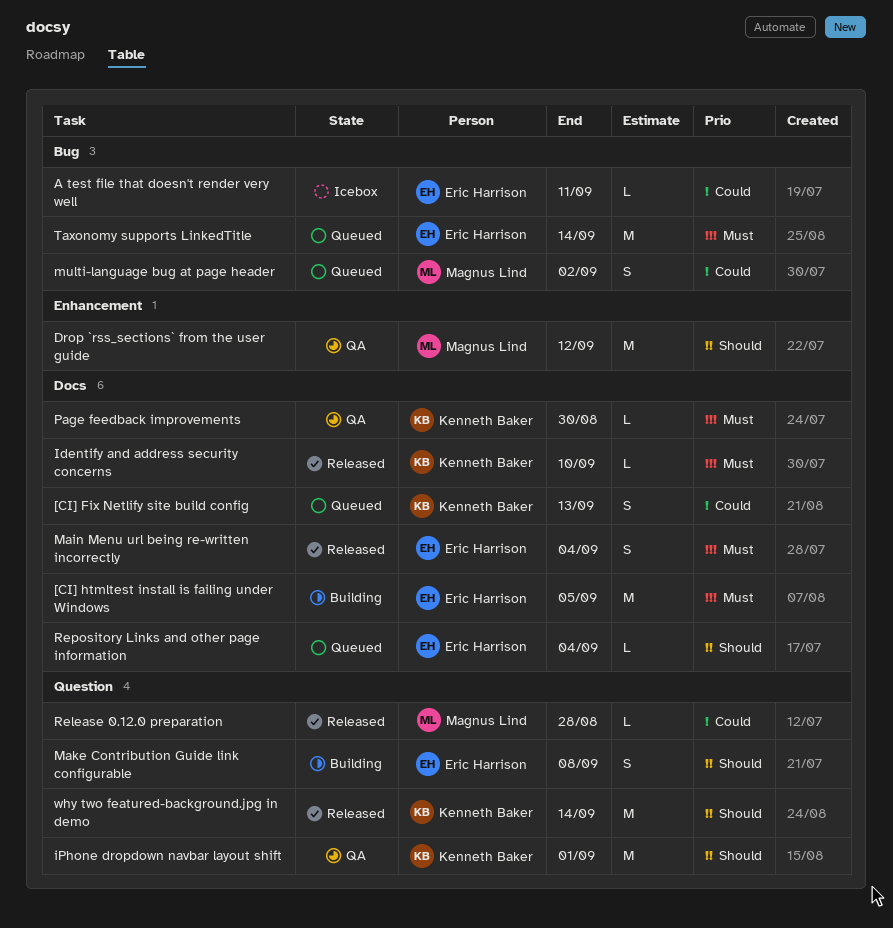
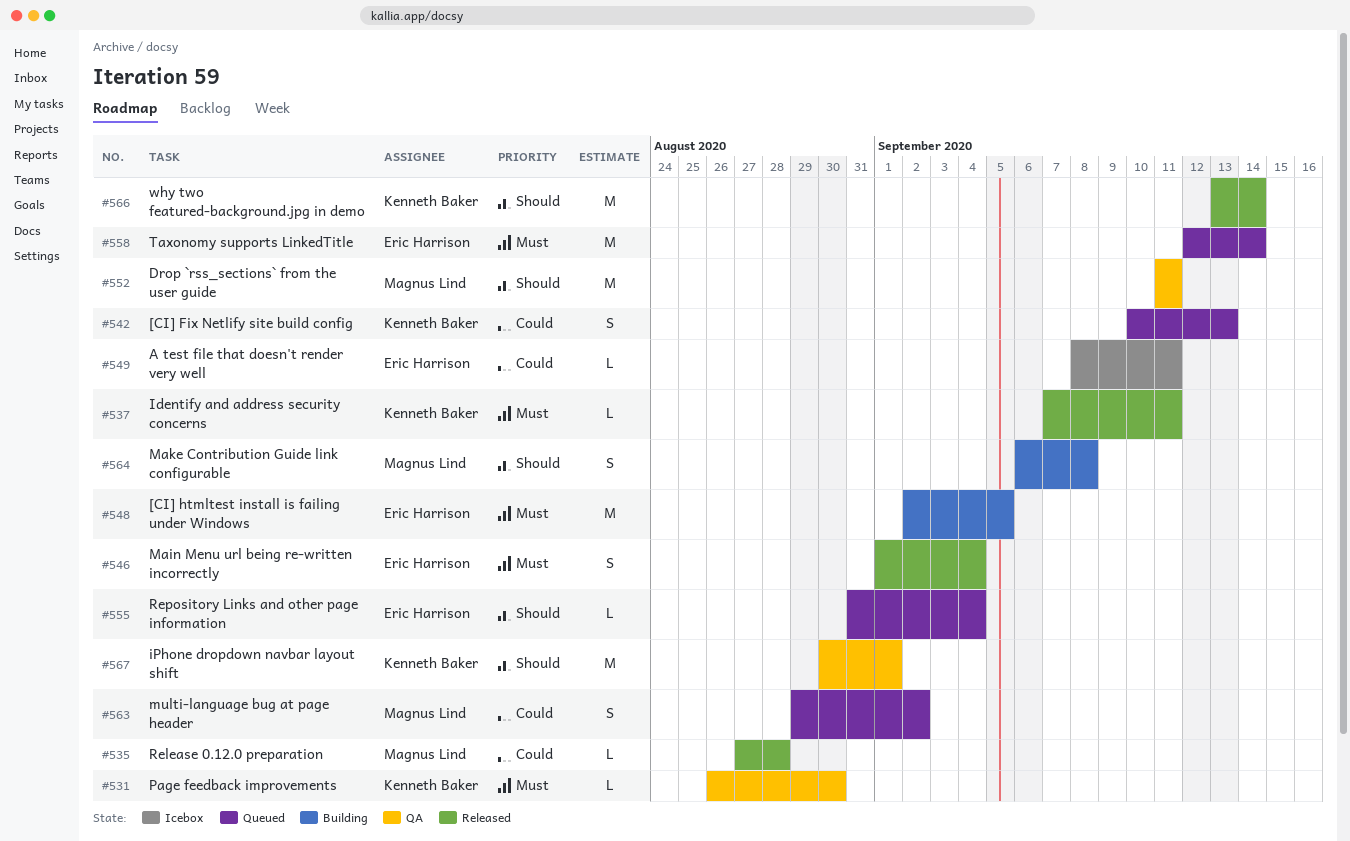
Drop `rss_sections` from the user guide, due: Sep 12 -> Sep 11
Identify and address security concerns, due: Sep 10 -> Sep 11
Make Contribution Guide link configurable, owner: Eric Harrison -> Magnus Lind

